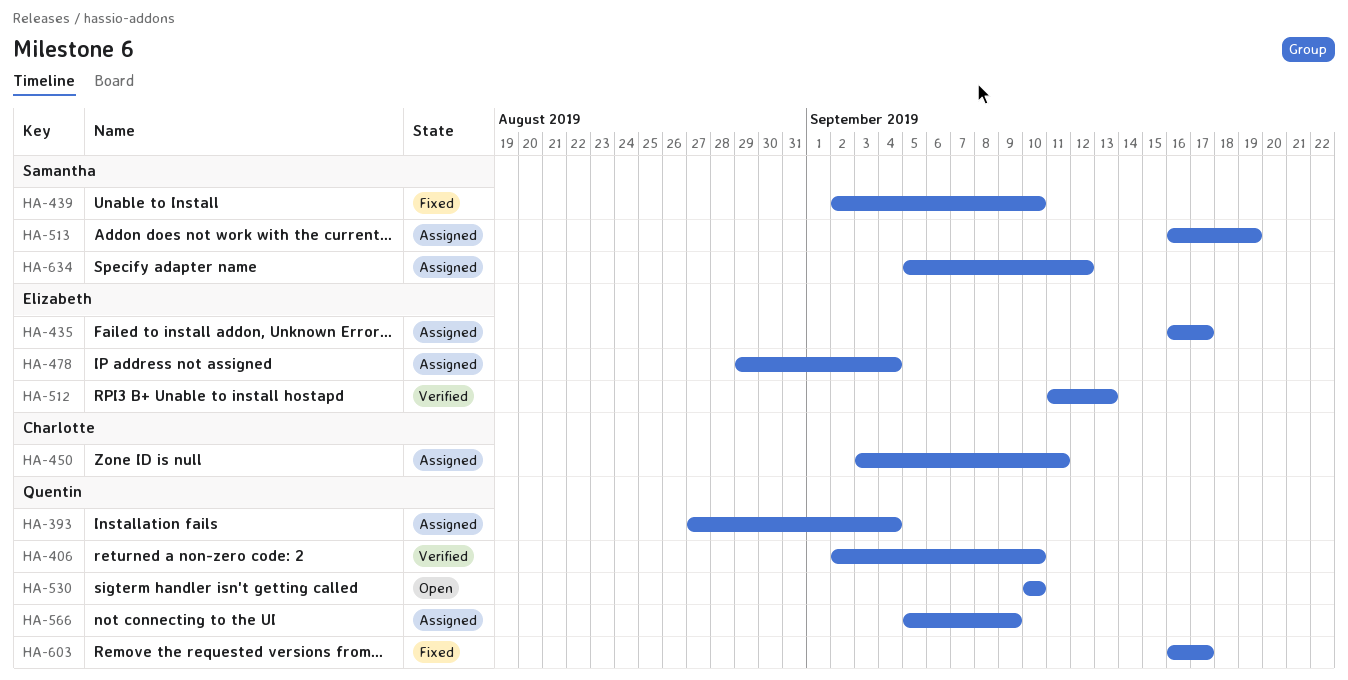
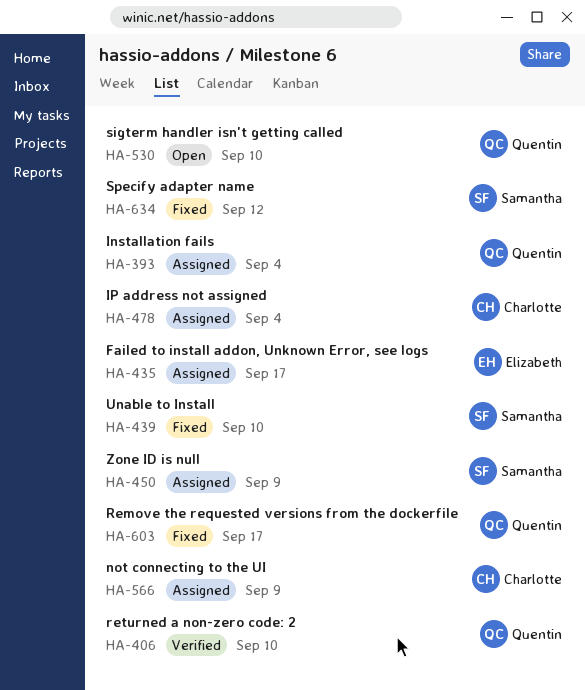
HA-450, owner: Charlotte -> Samantha
HA-450, due: Sep 11 -> Sep 9
HA-478, owner: Elizabeth -> Charlotte
HA-512: present -> none
HA-513: present -> none
HA-566, owner: Quentin -> Charlotte
HA-634, status: Assigned -> Fixed

